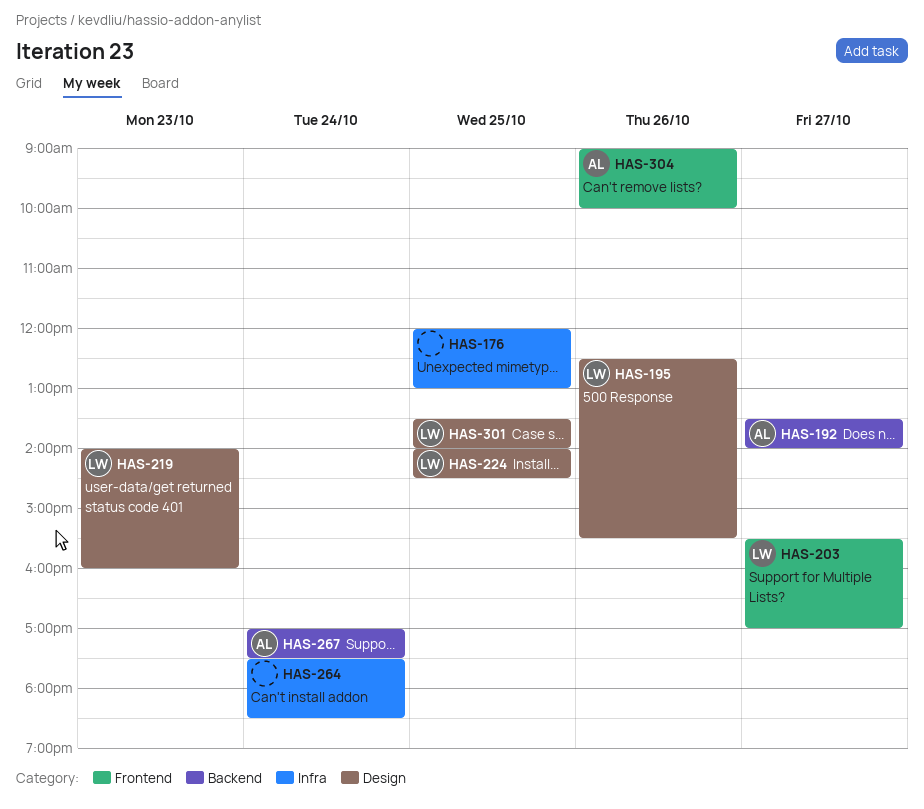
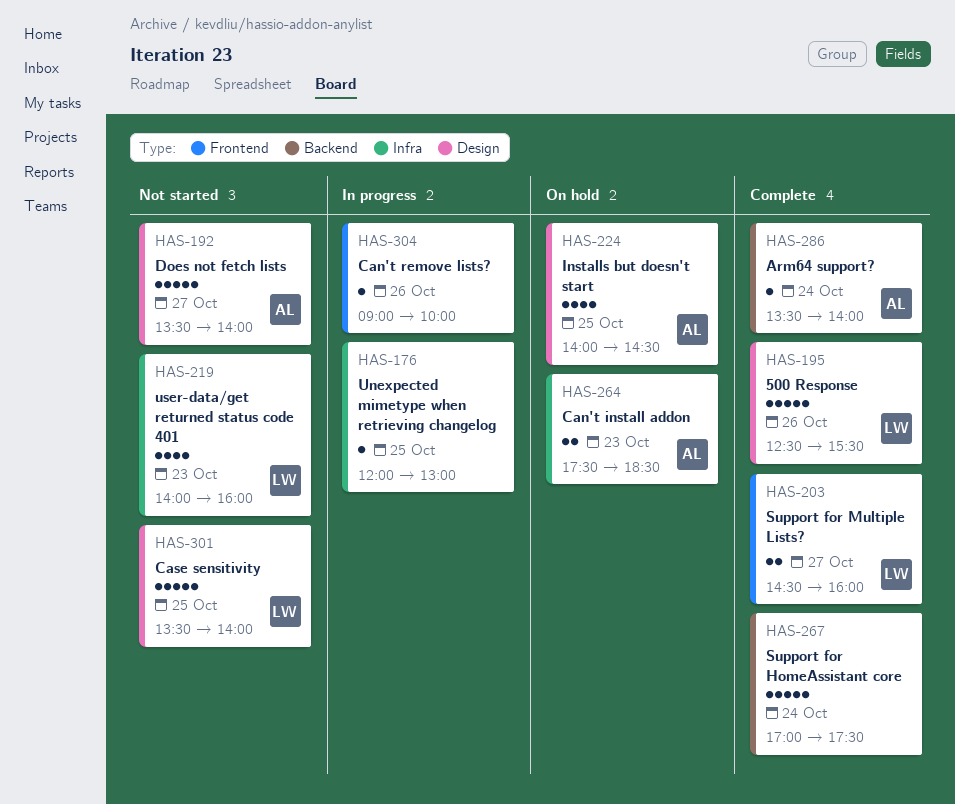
HAS-192, label: Backend -> Design
HAS-203, begins: 15:30 -> 14:30
HAS-203, ends: 17:00 -> 16:00
HAS-219, label: Design -> Infra
HAS-224, owner: LW -> AL
HAS-264, owner: none -> AL
HAS-264, day: Oct 24 -> Oct 23
HAS-267, owner: AL -> none
HAS-286: none -> present
HAS-304, owner: AL -> none

